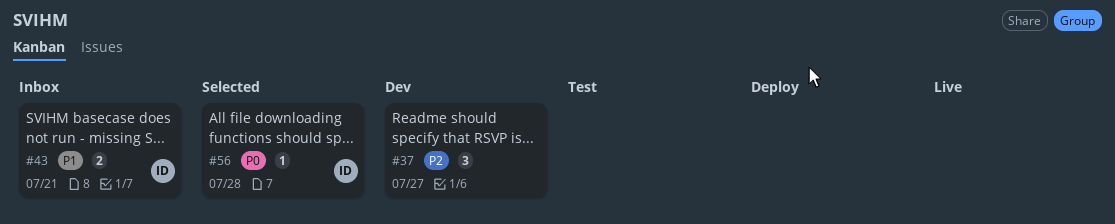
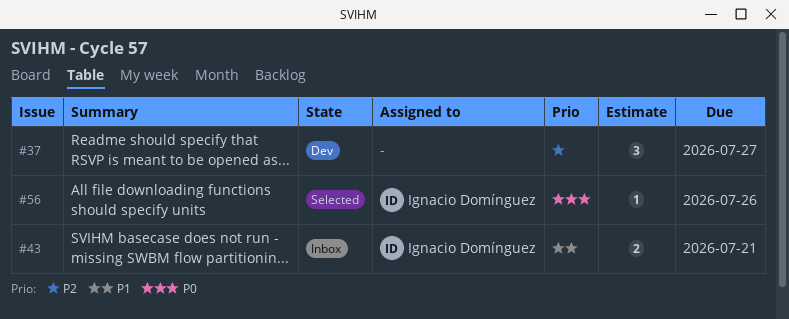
#56, due: Jul 28 -> Jul 26

